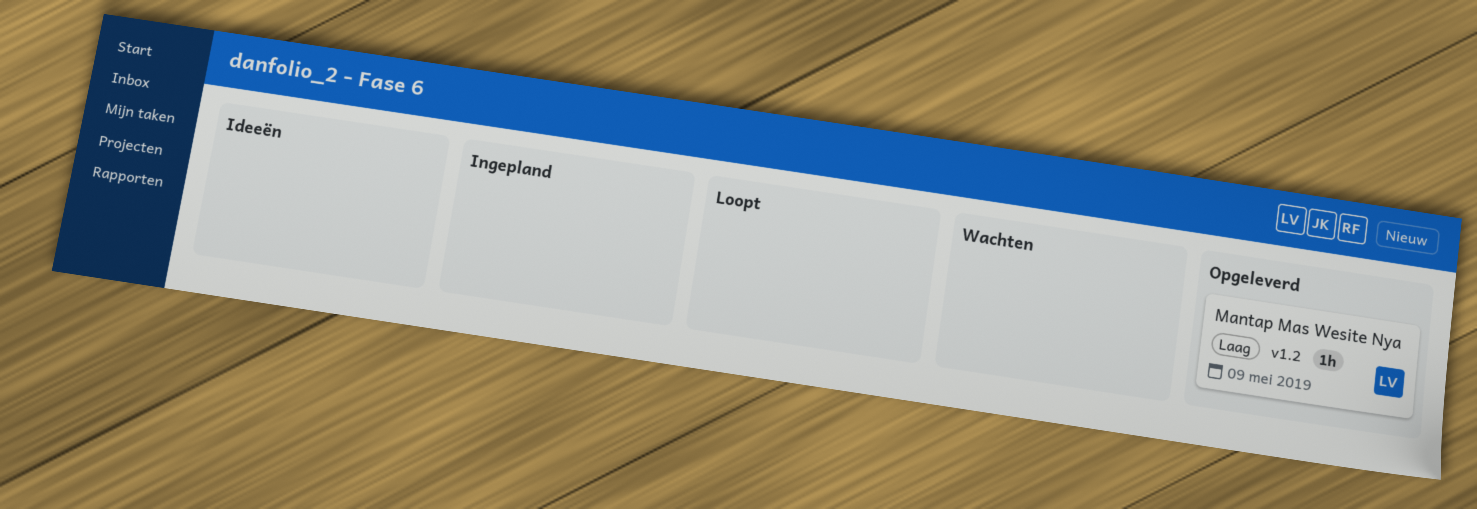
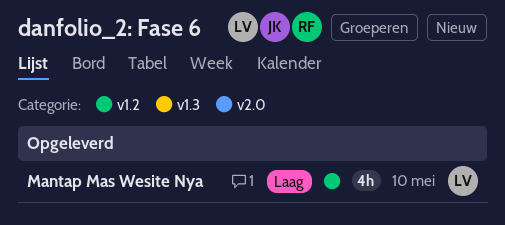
Mantap Mas Wesite Nya, estimate: 1h -> 4h
Mantap Mas Wesite Nya, due: May 9 -> May 10

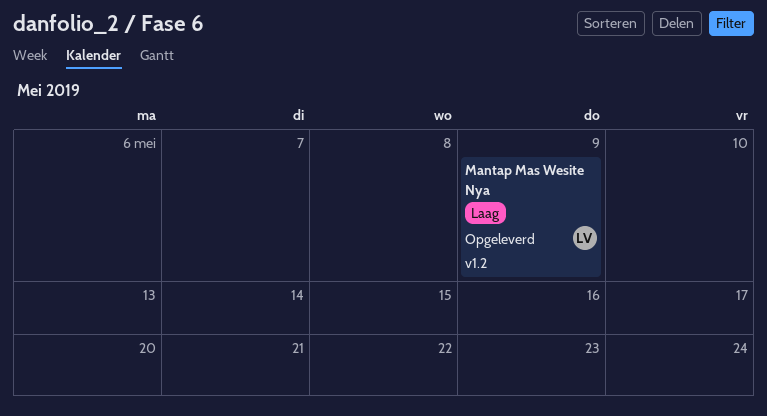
Mantap Mas Wesite Nya, due: May 10 -> May 9

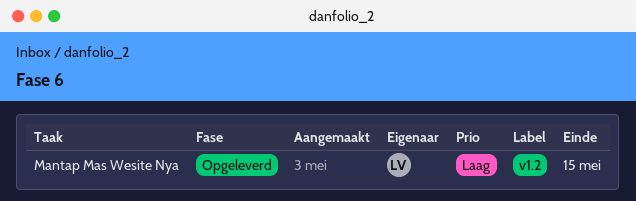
Mantap Mas Wesite Nya, due: May 9 -> May 15

